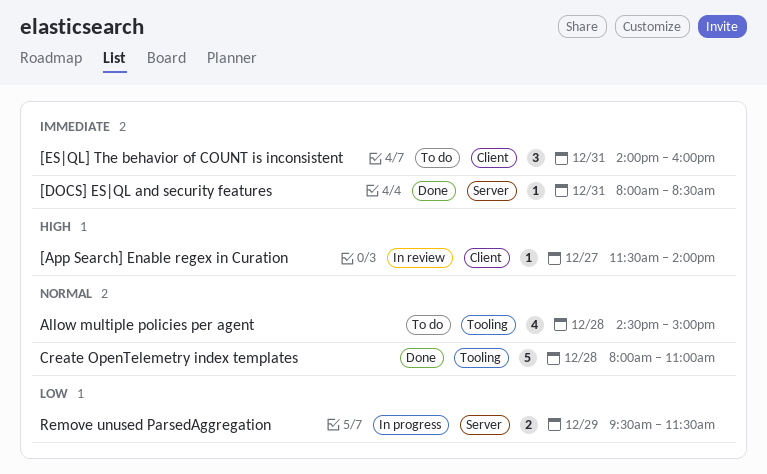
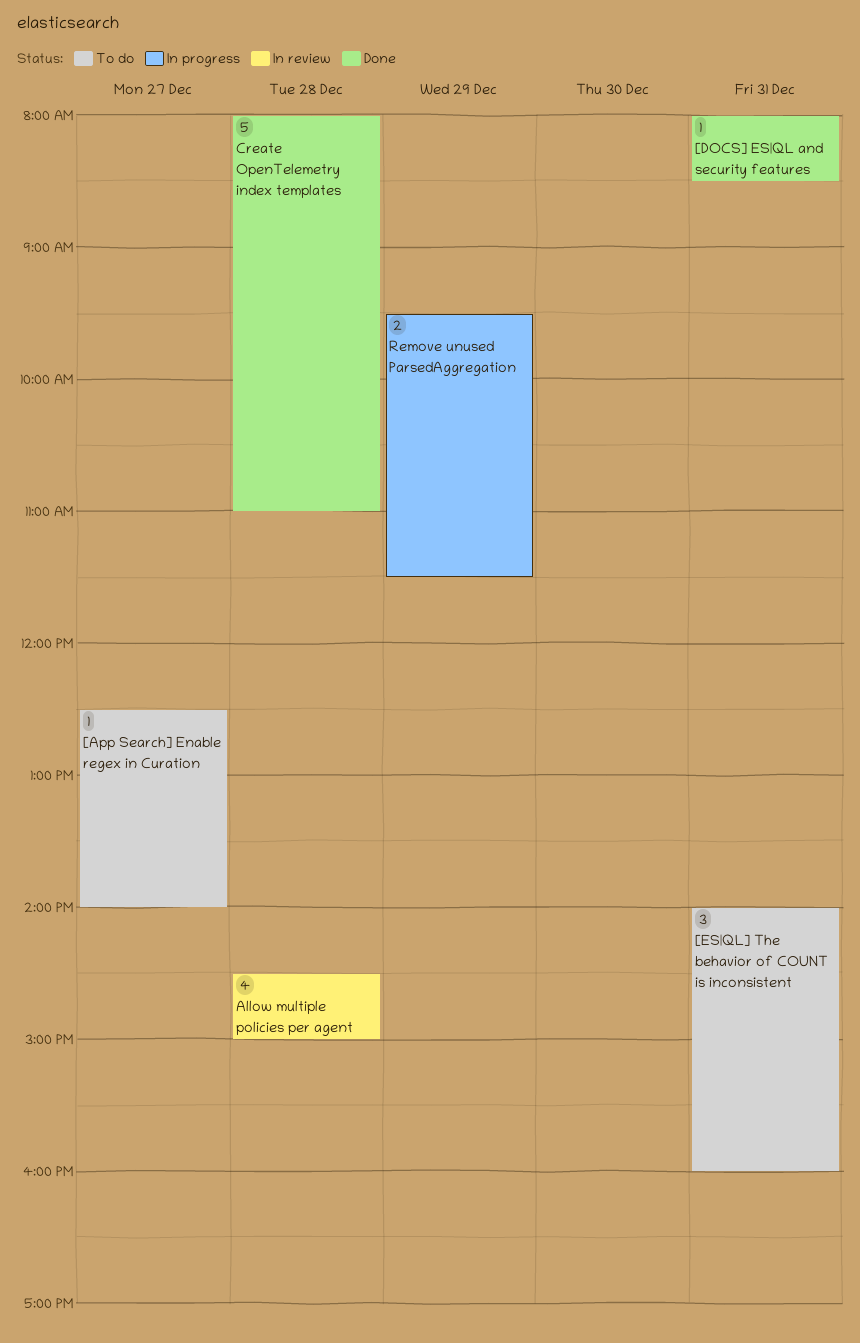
[App Search] Enable regex in Curation, status: In review -> To do
[App Search] Enable regex in Curation, begins: 11:30 -> 12:30
Allow multiple policies per agent, status: To do -> In review

